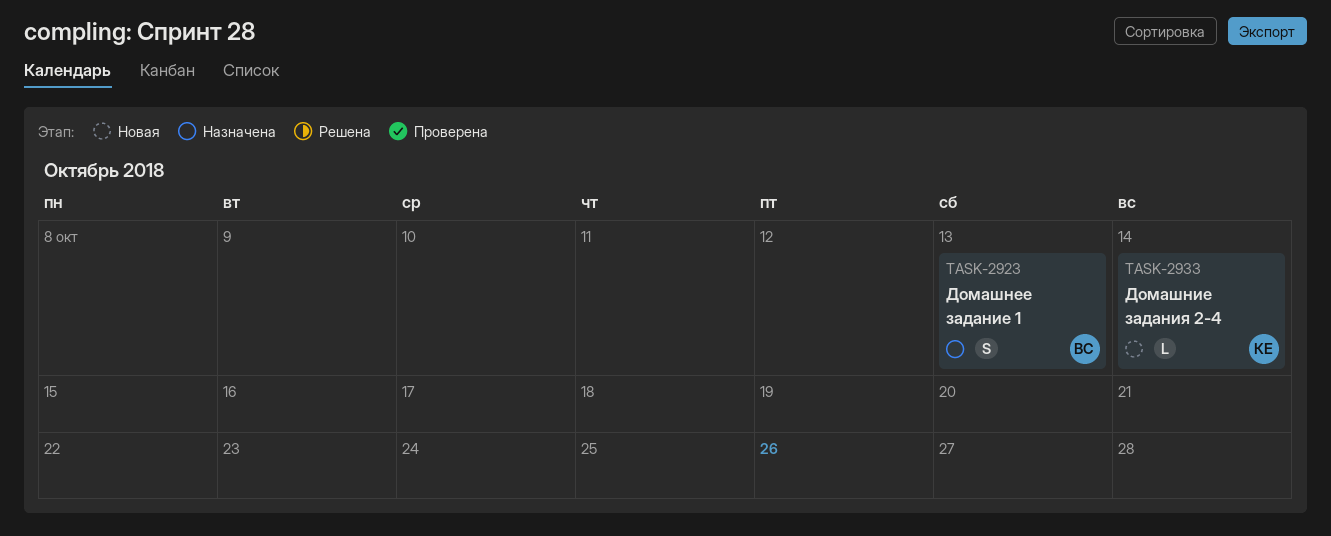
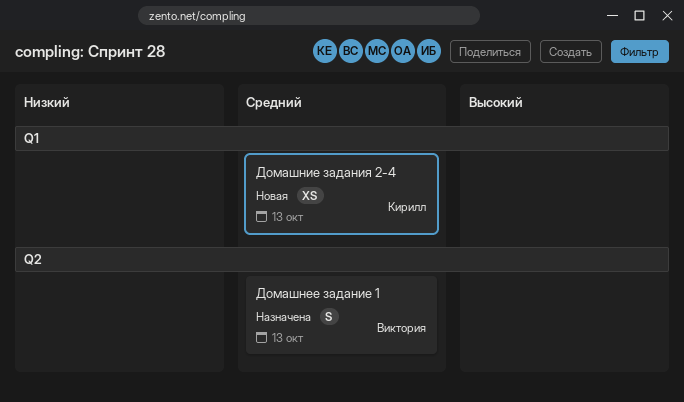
Домашние задания 2-4, estimate: L -> XS
Домашние задания 2-4, due: Oct 14 -> Oct 13

